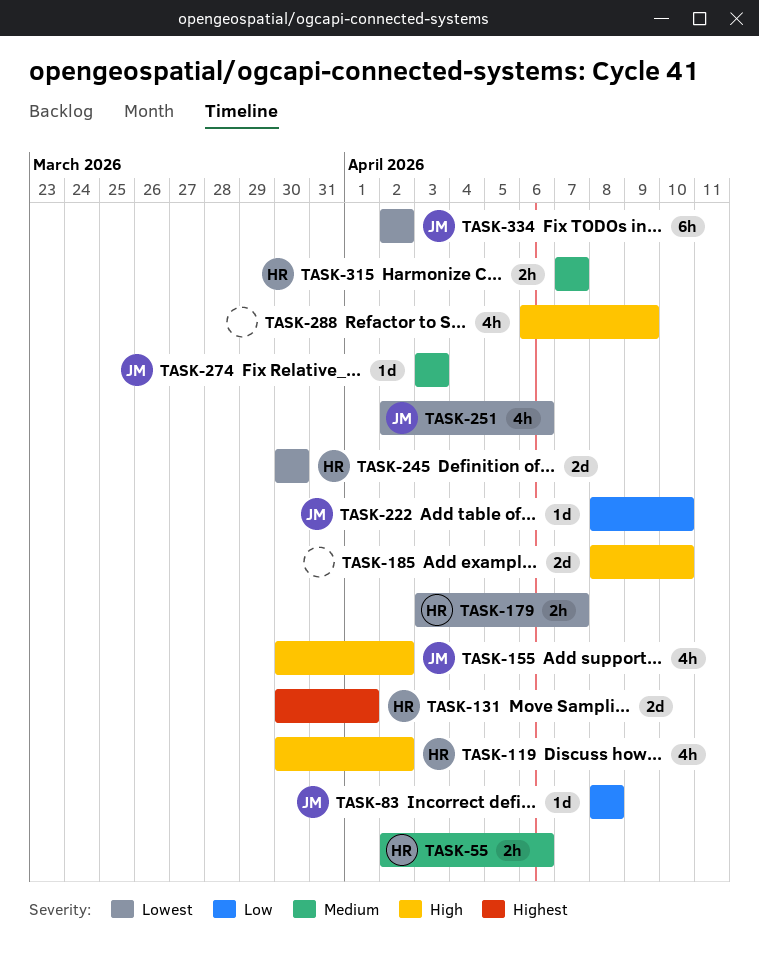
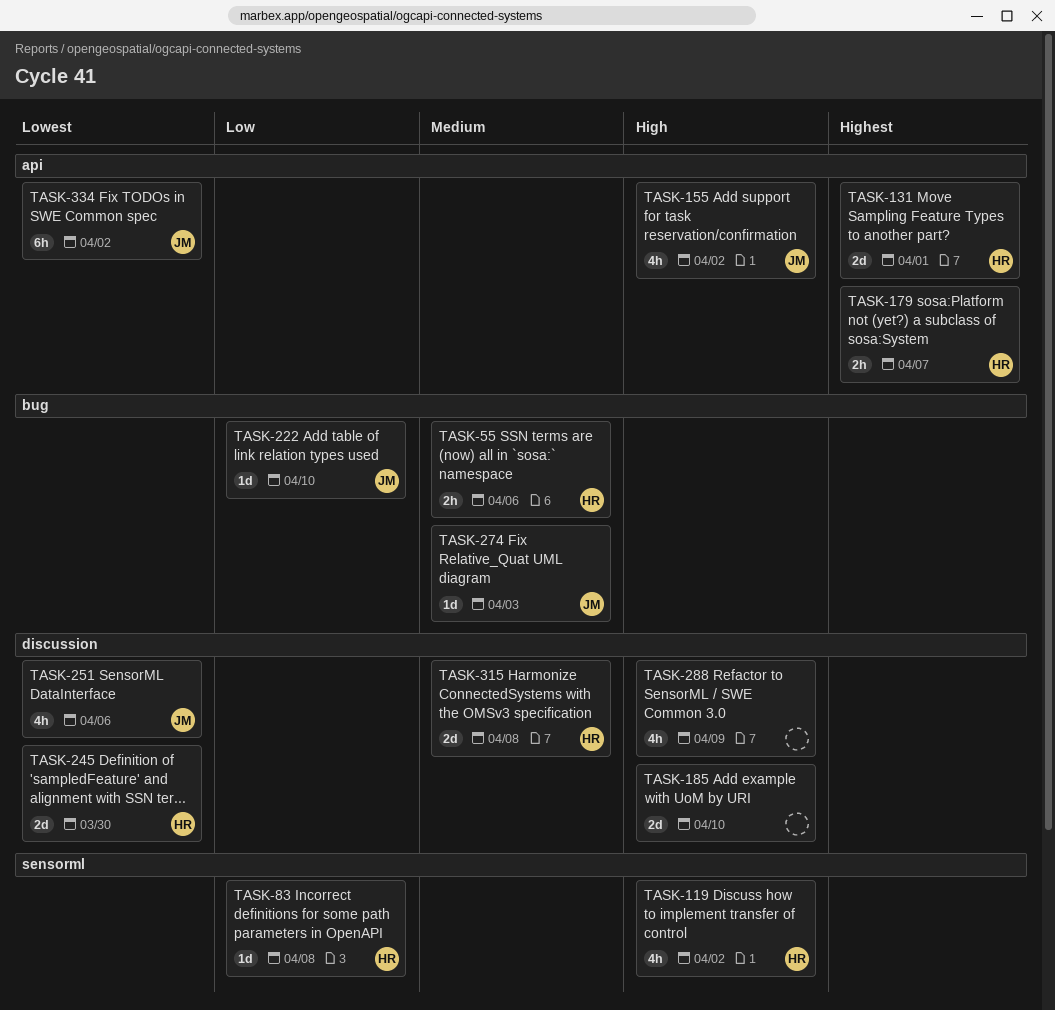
TASK-83, owner: JM -> HR
TASK-179, priority: Lowest -> Highest
TASK-315, estimate: 2h -> 2d
TASK-315, due: Apr 7 -> Apr 8

